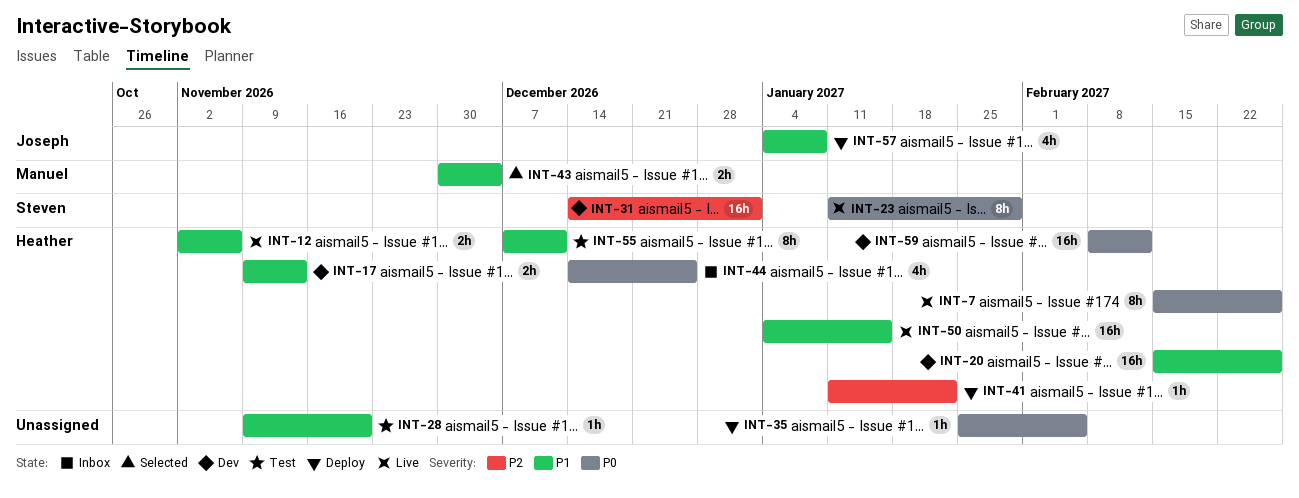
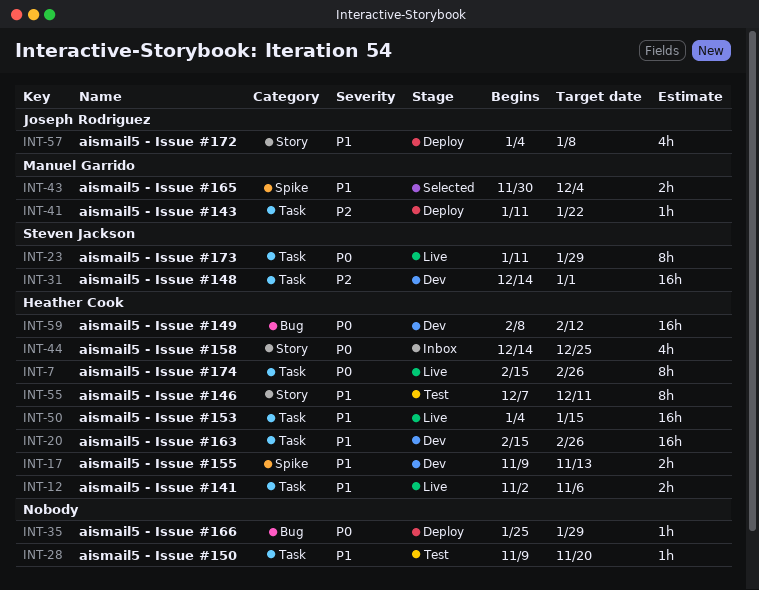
INT-35, due: Feb 5 -> Jan 29
INT-41, owner: Heather Cook -> Manuel Garrido

